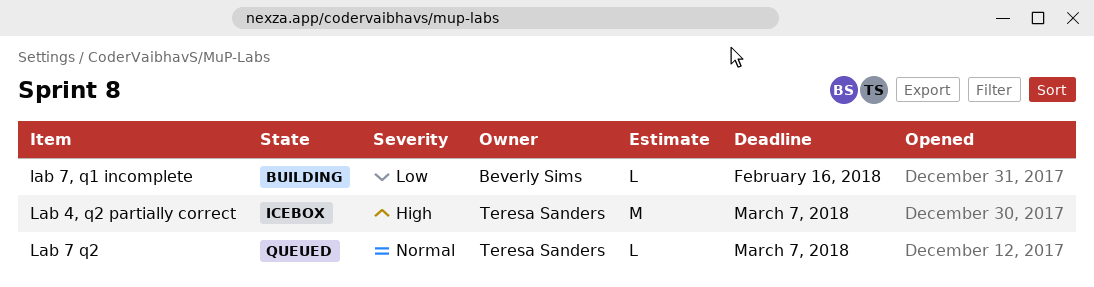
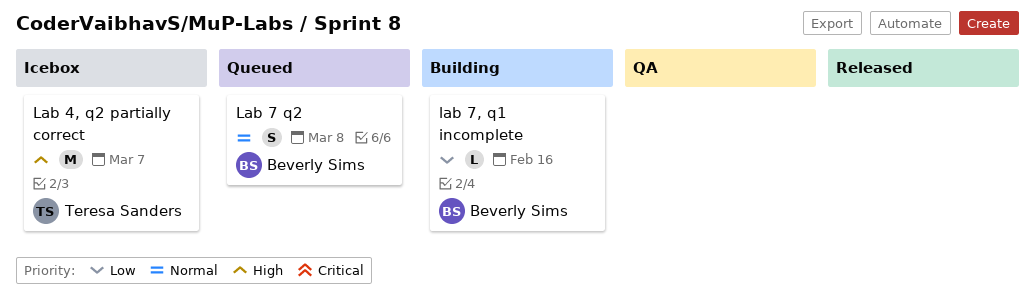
Lab 7 q2, owner: Teresa Sanders -> Beverly Sims
Lab 7 q2, estimate: L -> S
Lab 7 q2, due: Mar 7 -> Mar 8

